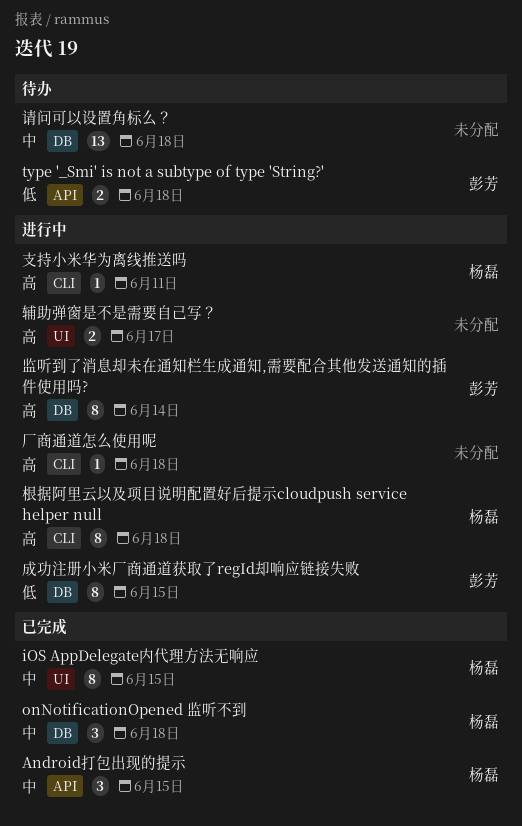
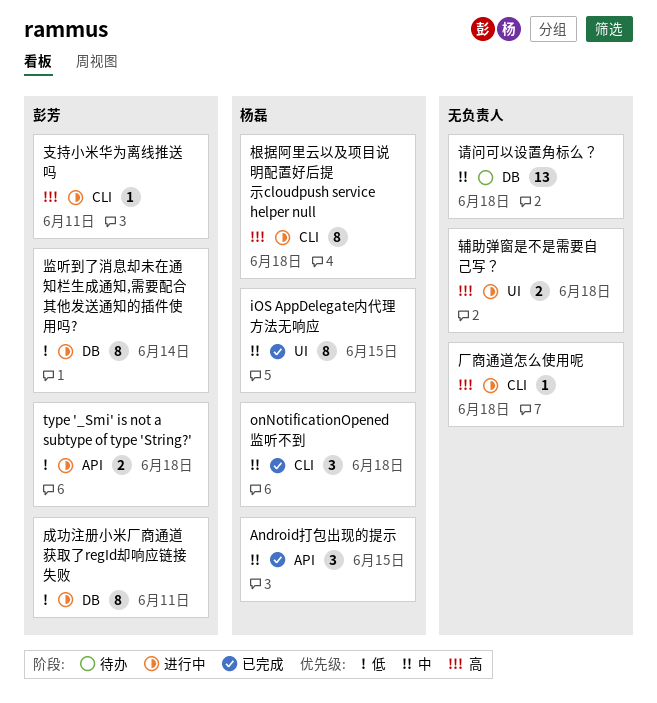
onNotificationOpened 监听不到, label: DB -> CLI
type '_Smi' is not a subtype of type 'String?', status: 待办 -> 进行中
成功注册小米厂商通道获取了regId却响应链接失败, due: Jun 15 -> Jun 11
支持小米华为离线推送吗, owner: 杨磊 -> 彭芳
监听到了消息却未在通知栏生成通知,需要配合其他发送通知的插件使用吗?, priority: 高 -> 低
辅助弹窗是不是需要自己写？, due: Jun 17 -> Jun 18

